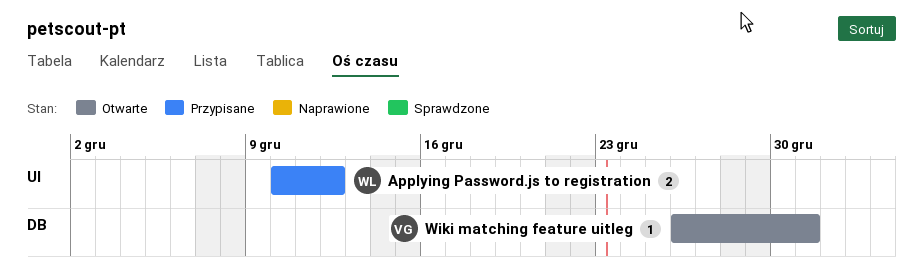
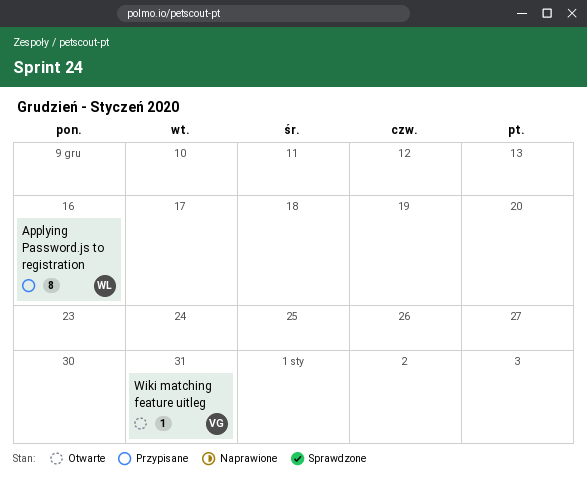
Applying Password.js to registration, estimate: 2 -> 8
Applying Password.js to registration, due: Dec 12 -> Dec 16

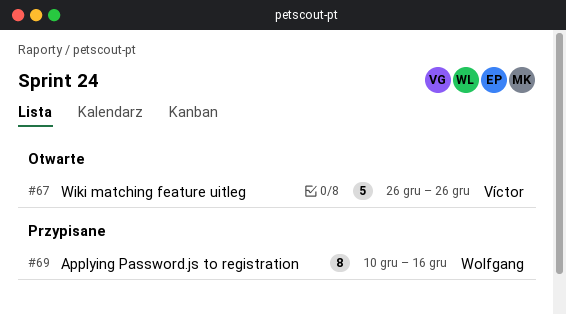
Wiki matching feature uitleg, estimate: 1 -> 5
Wiki matching feature uitleg, due: Dec 31 -> Dec 26

